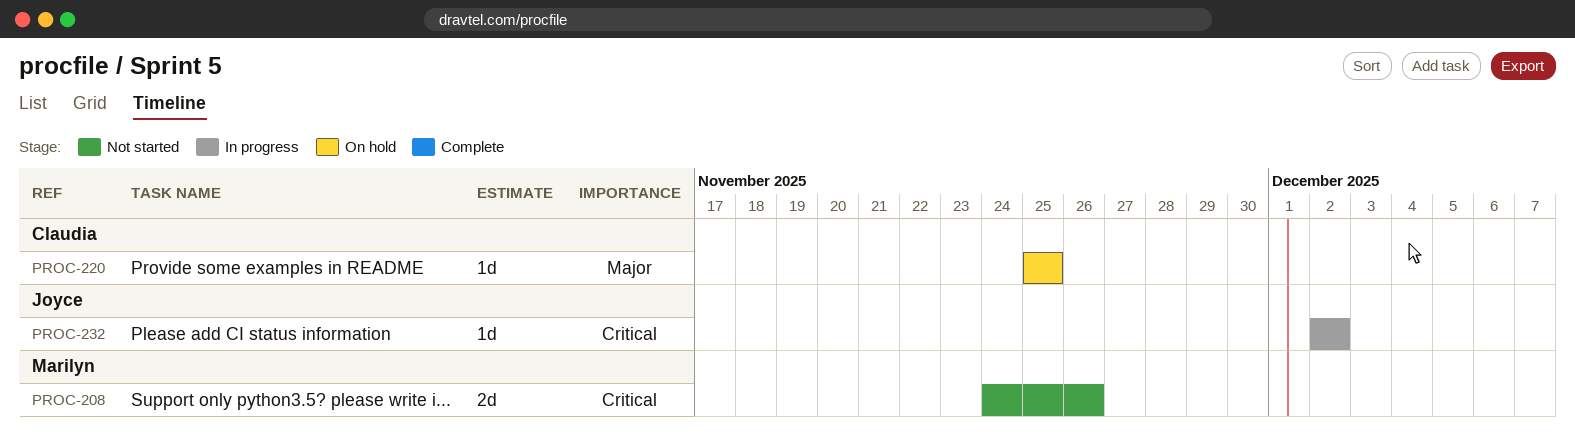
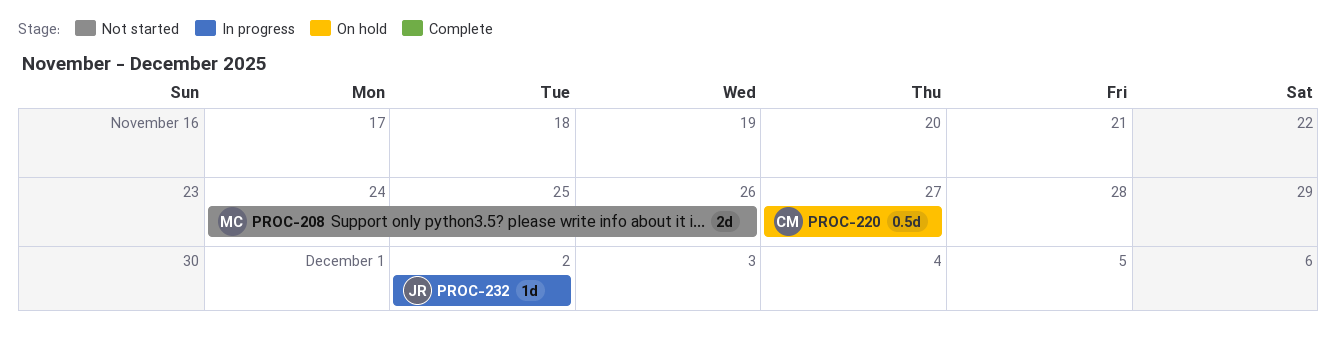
PROC-220, estimate: 1d -> 0.5d
PROC-220, start: Nov 25 -> Nov 27
PROC-220, due: Nov 25 -> Nov 27

